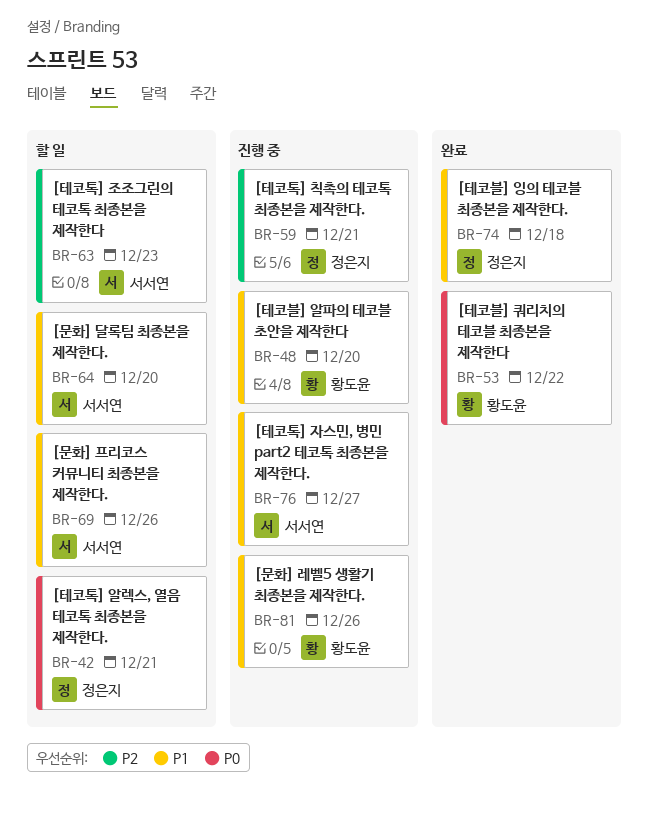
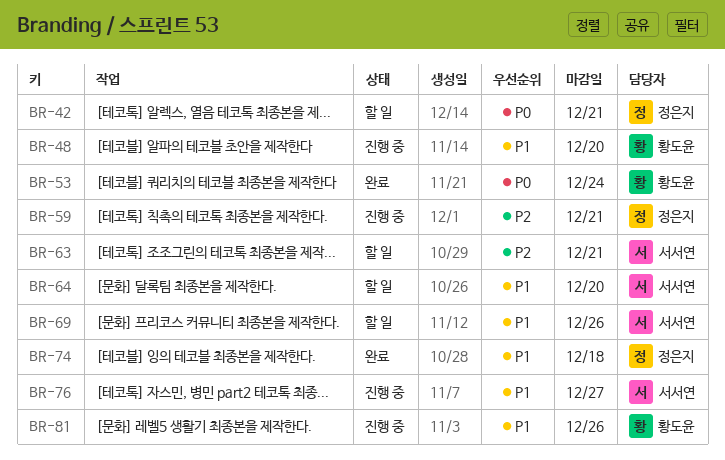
BR-53, due: Dec 22 -> Dec 24
BR-63, due: Dec 23 -> Dec 21

